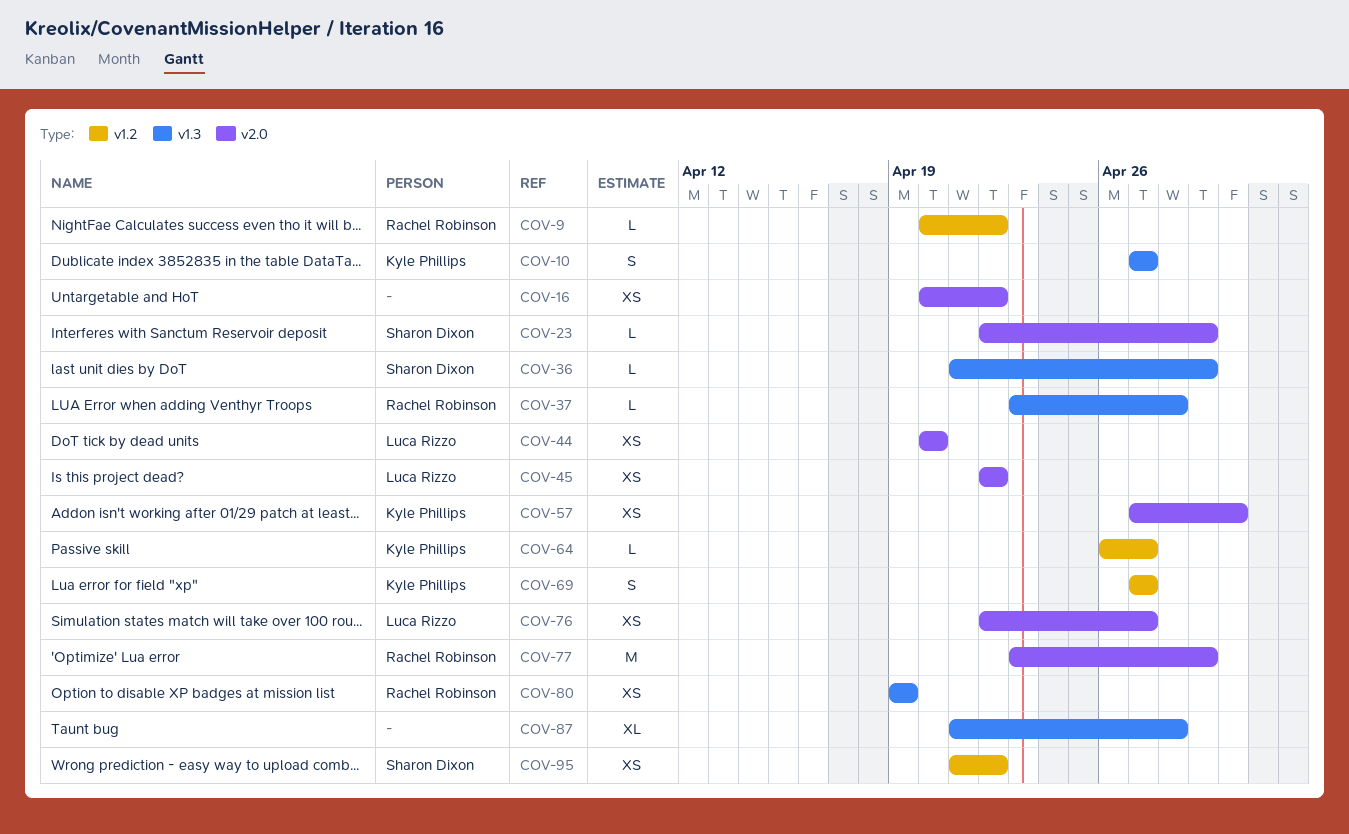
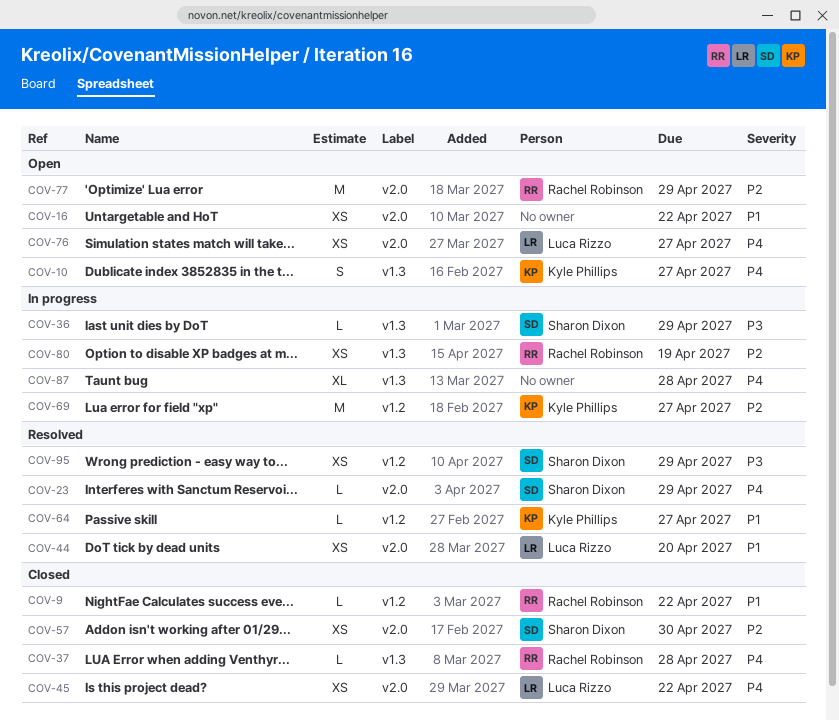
COV-57, owner: Kyle Phillips -> Sharon Dixon
COV-69, estimate: S -> M
COV-95, due: Apr 22 -> Apr 29

